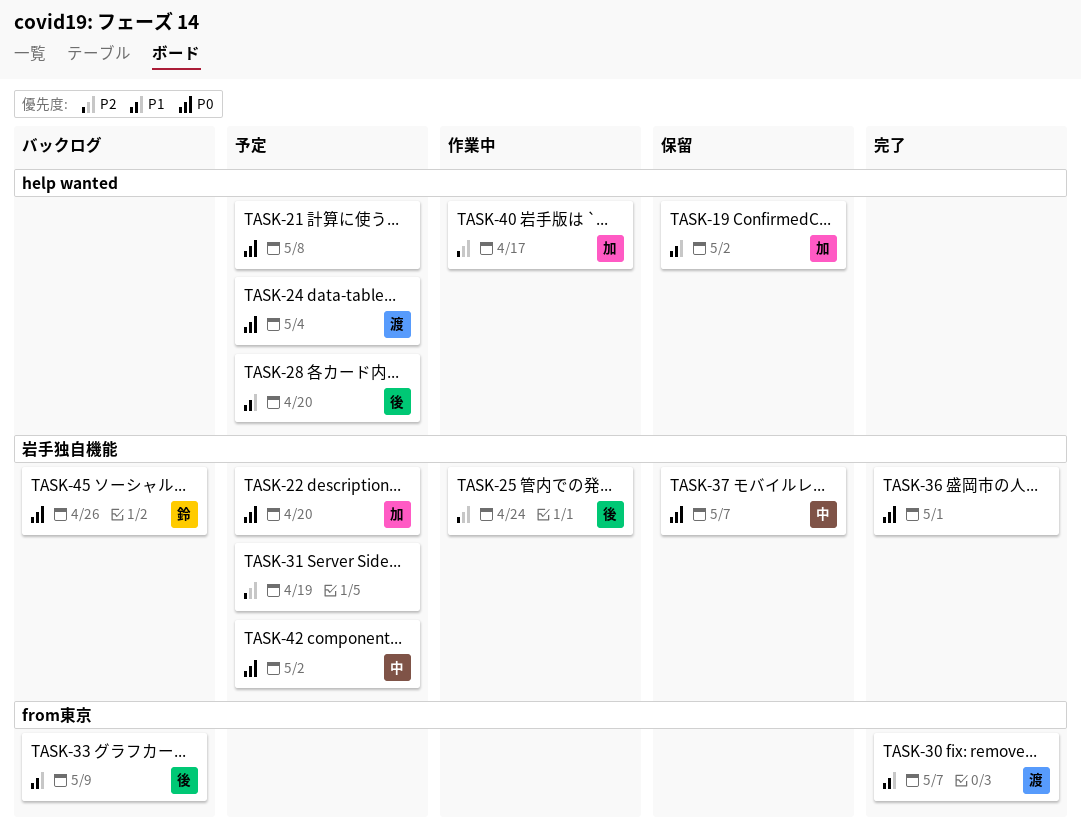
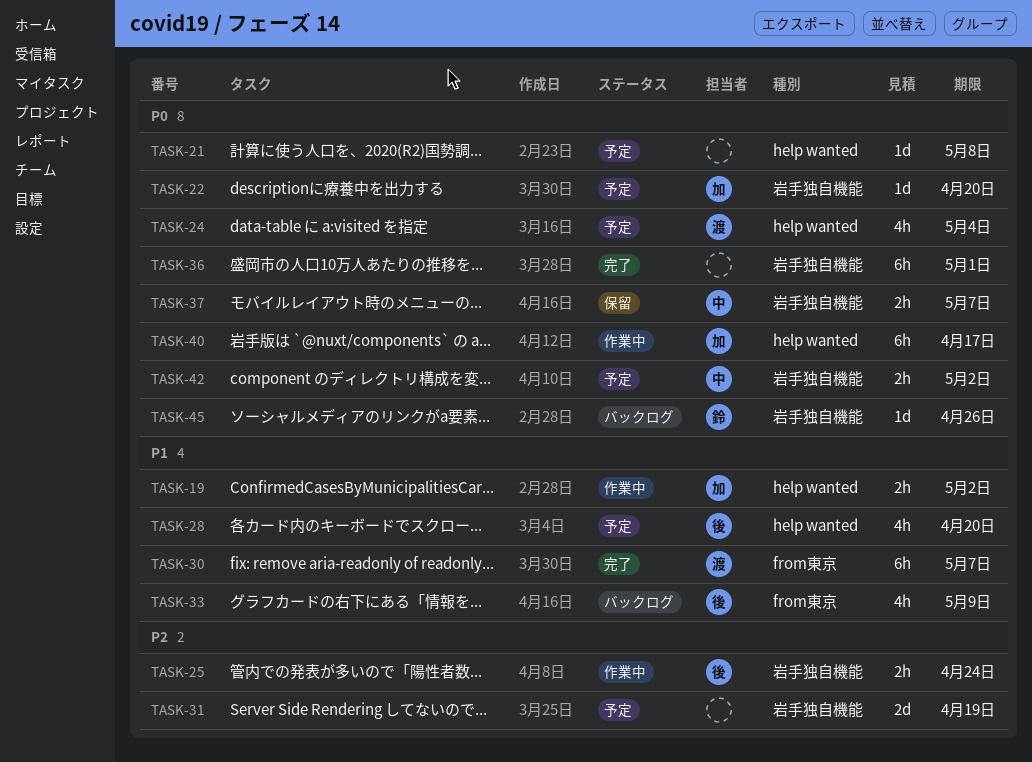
TASK-19, status: 保留 -> 作業中
TASK-40, priority: P2 -> P0

